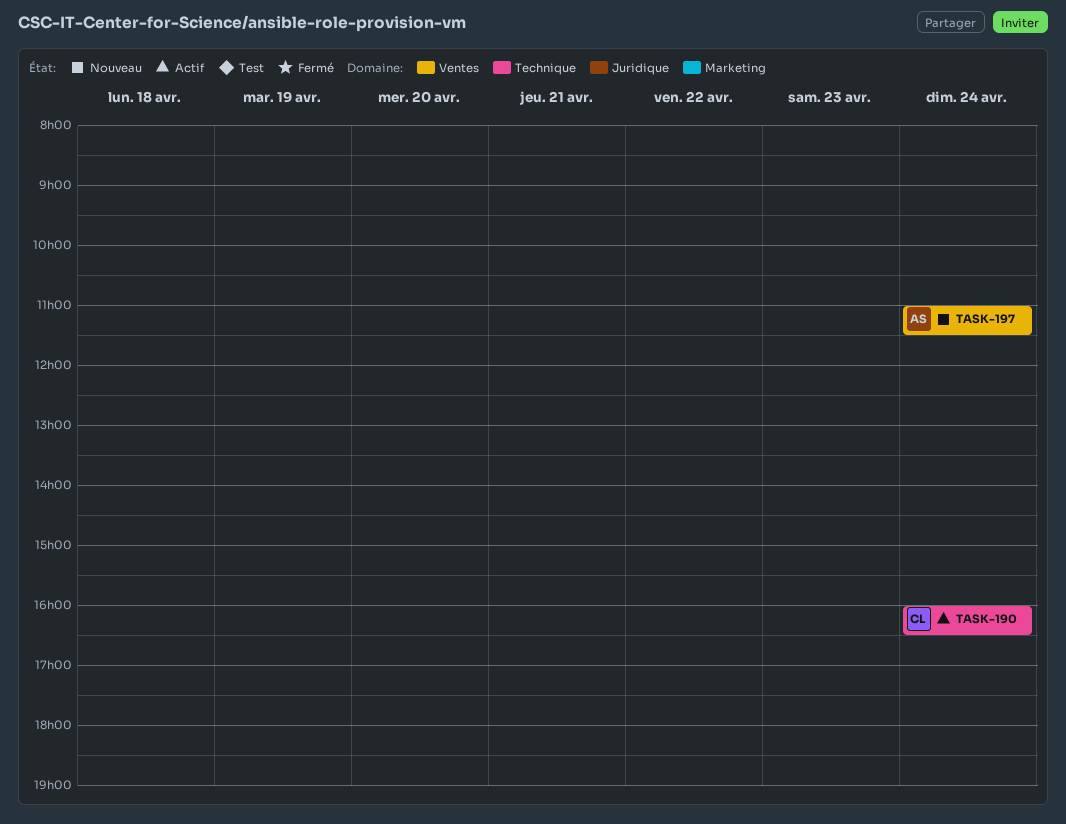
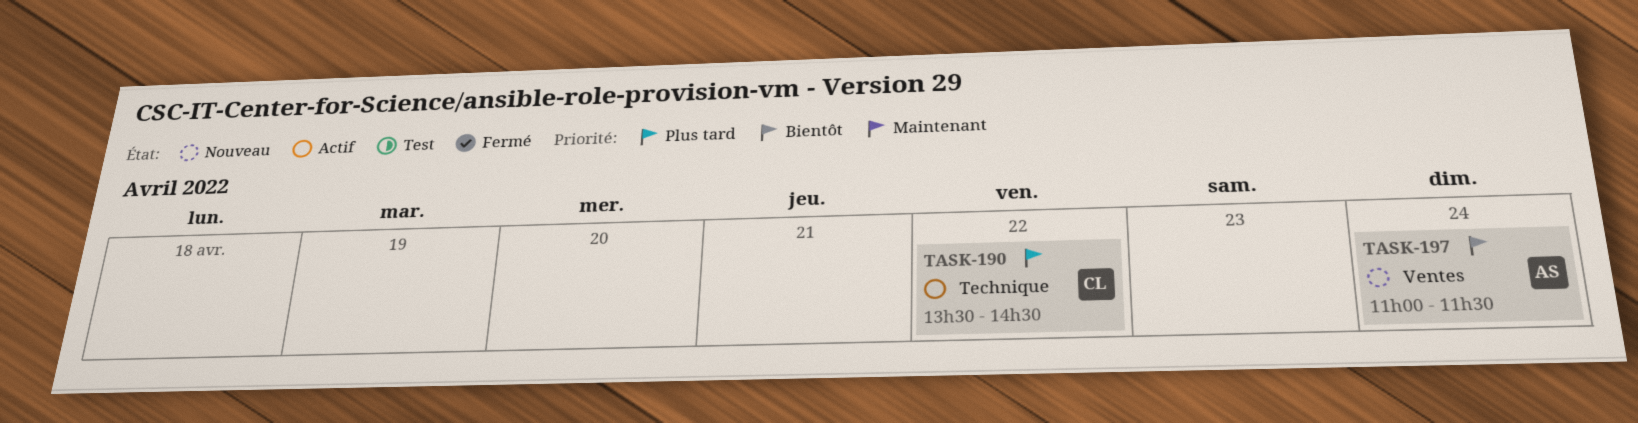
TASK-190, day: Apr 24 -> Apr 22
TASK-190, begins: 16:00 -> 13:30
TASK-190, ends: 16:30 -> 14:30

